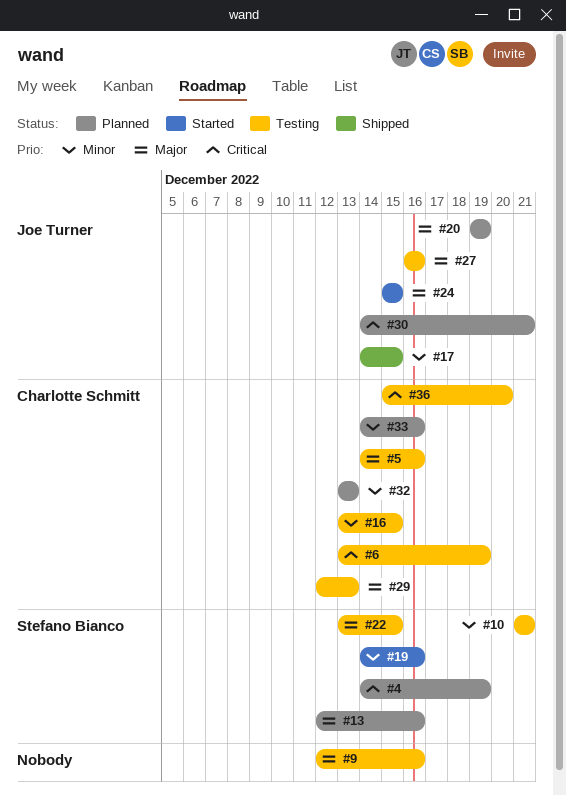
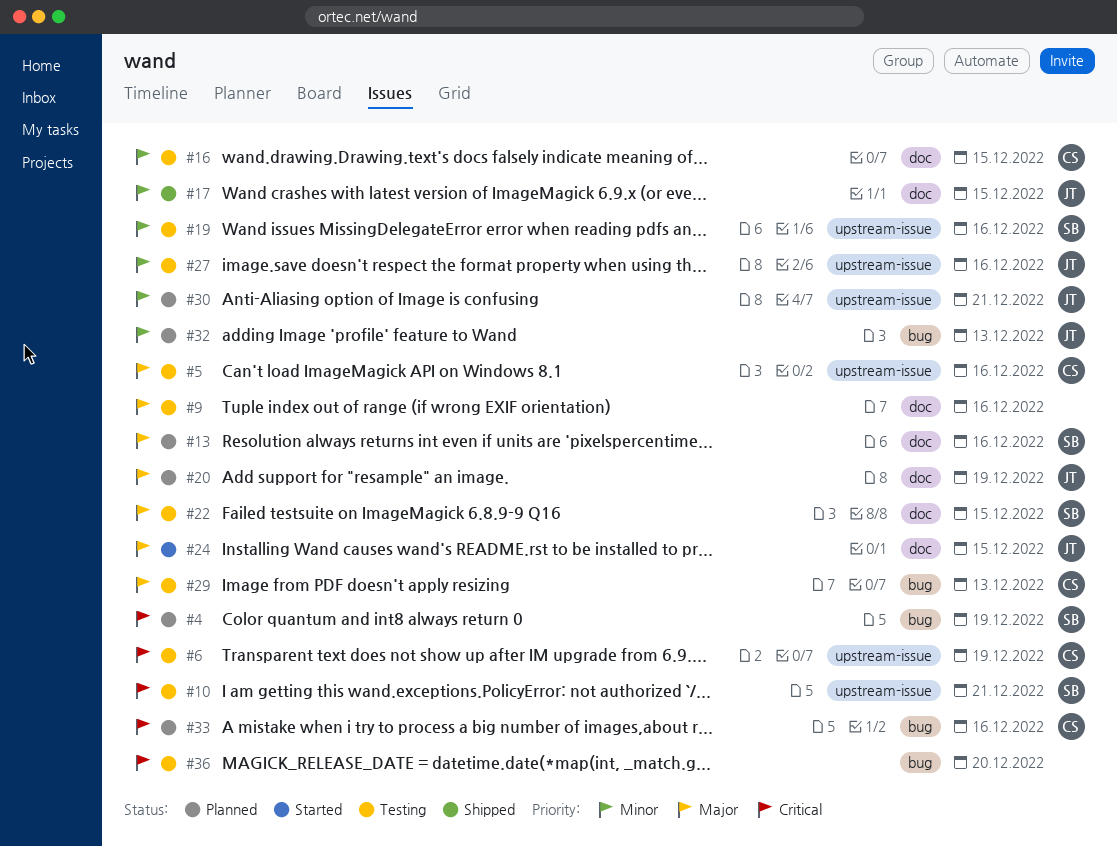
#10, priority: Minor -> Critical
#19, status: Started -> Testing
#27, priority: Major -> Minor
#30, priority: Critical -> Minor
#32, owner: Charlotte Schmitt -> Joe Turner
#33, priority: Minor -> Critical
#36, owner: Charlotte Schmitt -> none

